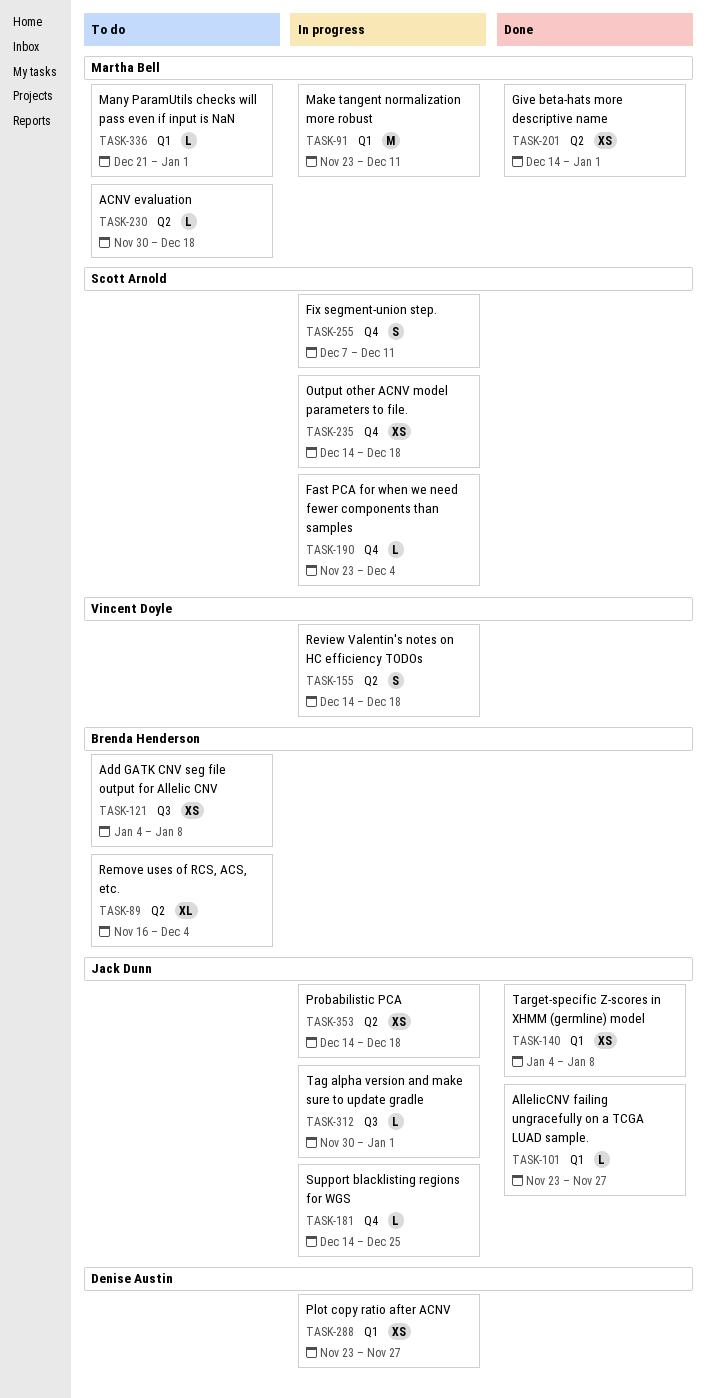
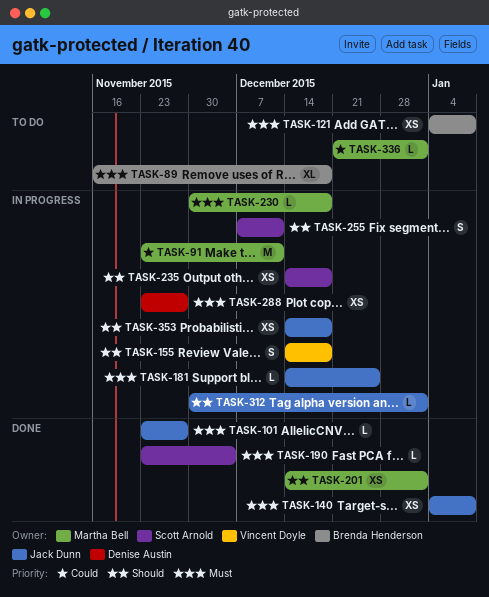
TASK-89, due: Dec 4 -> Dec 18
TASK-190, status: In progress -> Done
TASK-230, status: To do -> In progress

